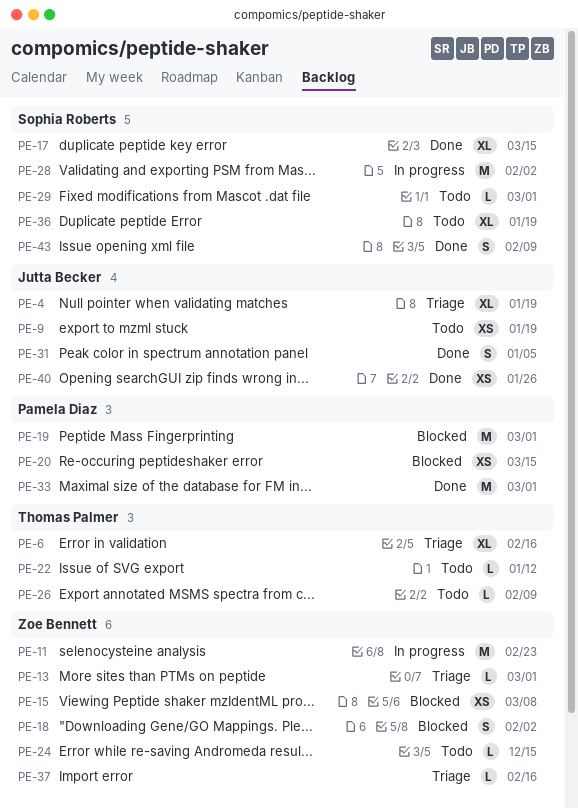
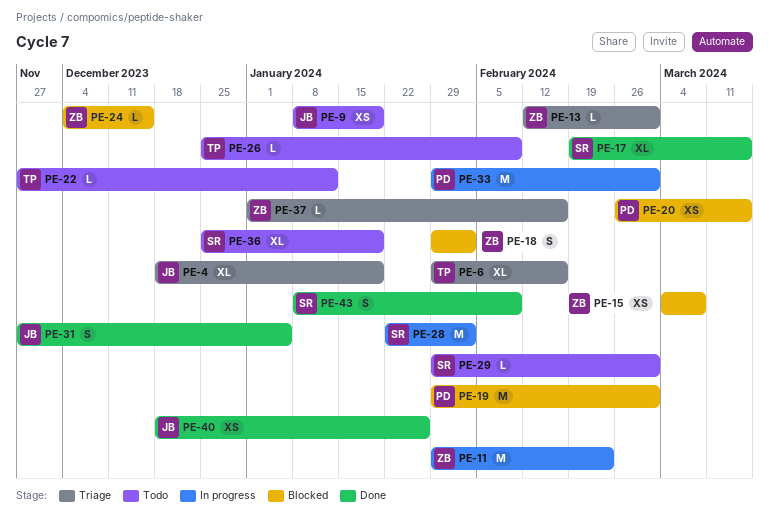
PE-24, status: Todo -> Blocked
PE-33, status: Done -> In progress

